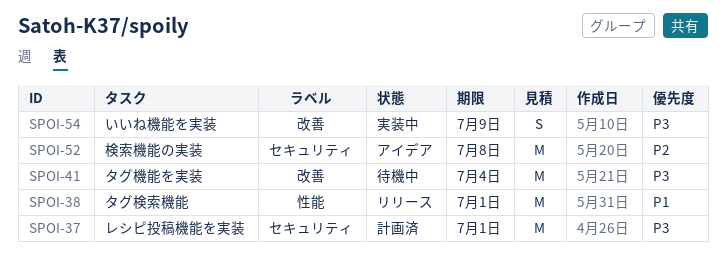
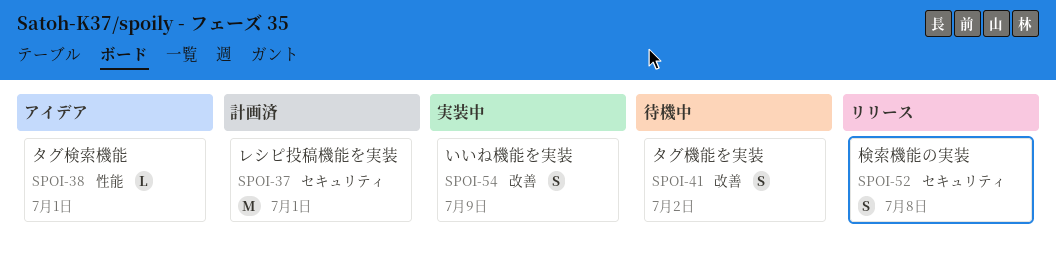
SPOI-38, status: リリース -> アイデア
SPOI-38, estimate: M -> L
SPOI-41, estimate: M -> S
SPOI-41, due: Jul 4 -> Jul 2
SPOI-52, status: アイデア -> リリース
SPOI-52, estimate: M -> S

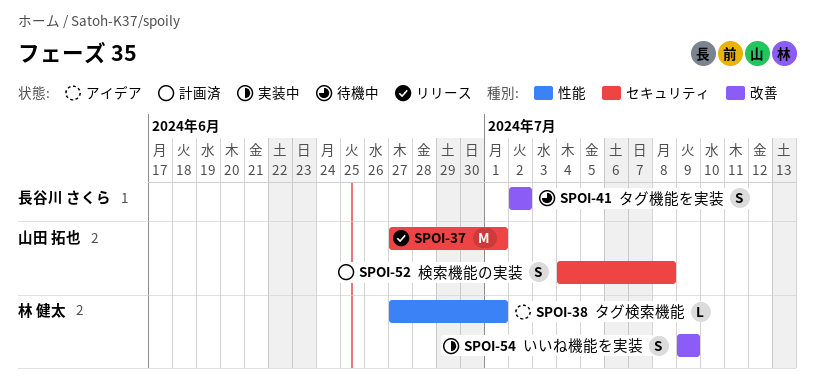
SPOI-37, status: 計画済 -> リリース
SPOI-52, status: リリース -> 計画済

